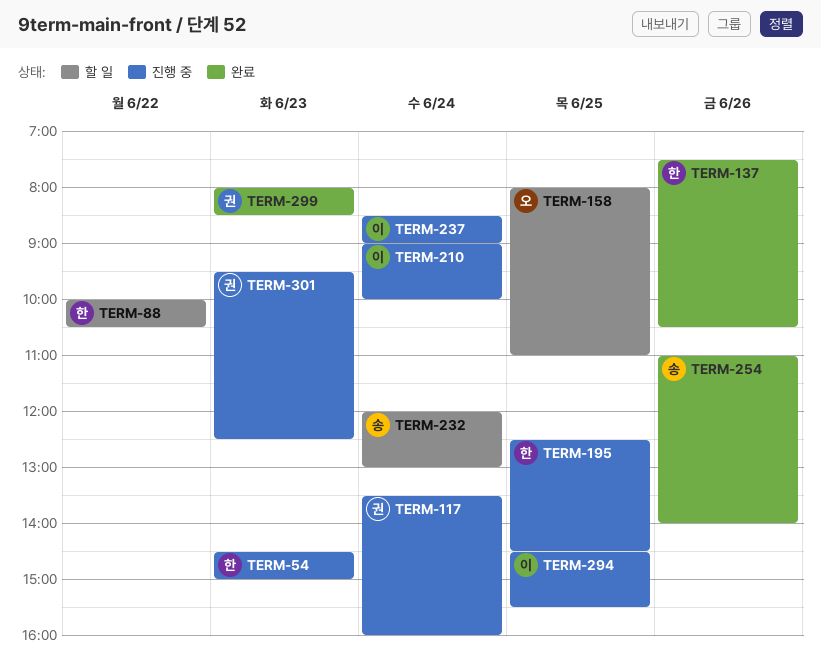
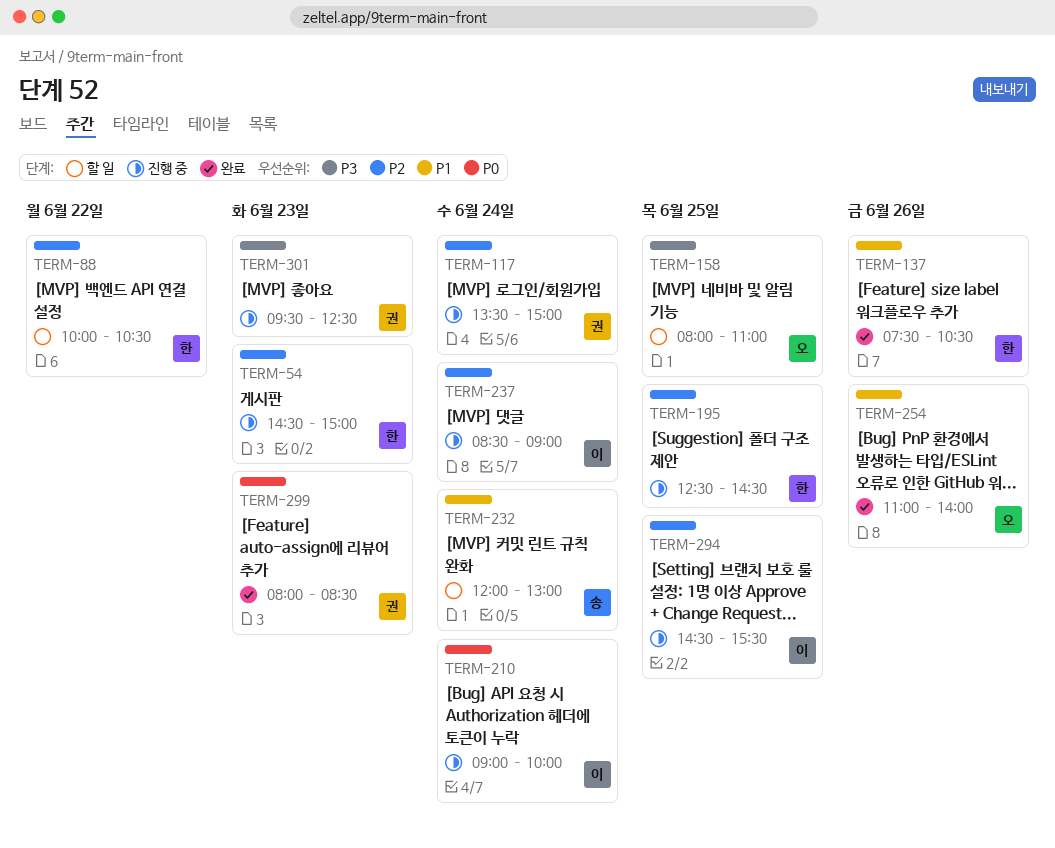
TERM-117, ends: 16:00 -> 15:00
TERM-254, owner: 송 -> 오

